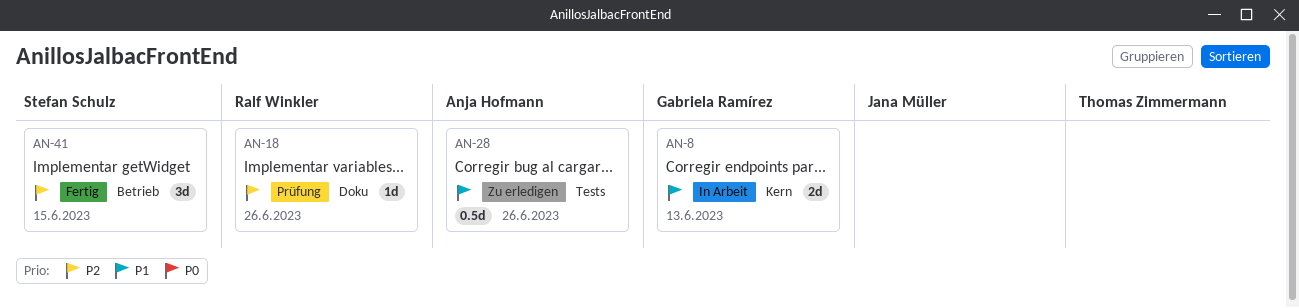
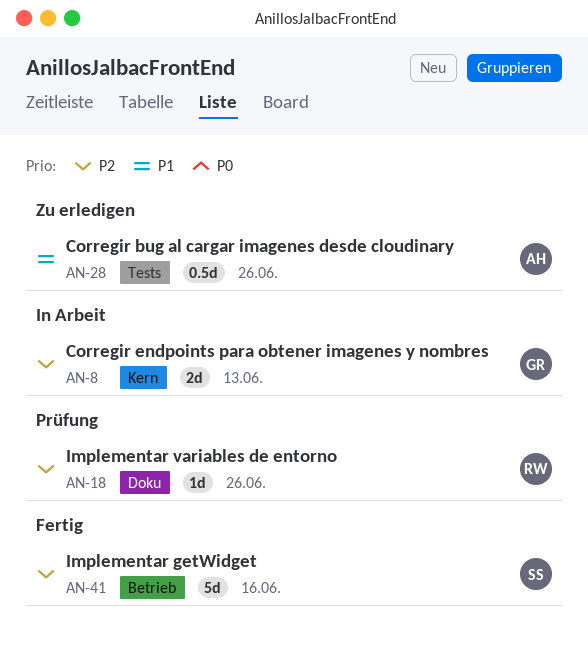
AN-8, priority: P1 -> P2
AN-41, estimate: 3d -> 5d
AN-41, due: Jun 15 -> Jun 16

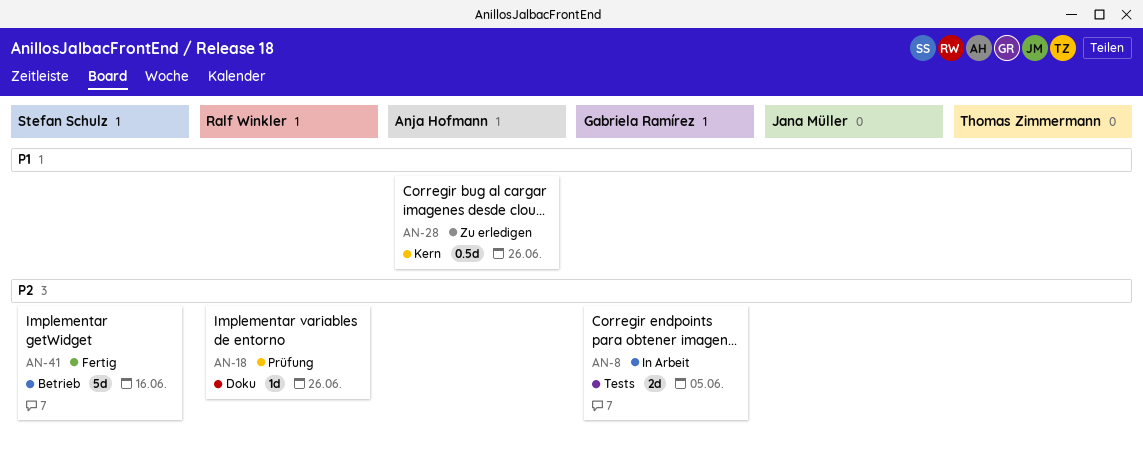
AN-8, label: Kern -> Tests
AN-8, due: Jun 13 -> Jun 5
AN-28, label: Tests -> Kern

